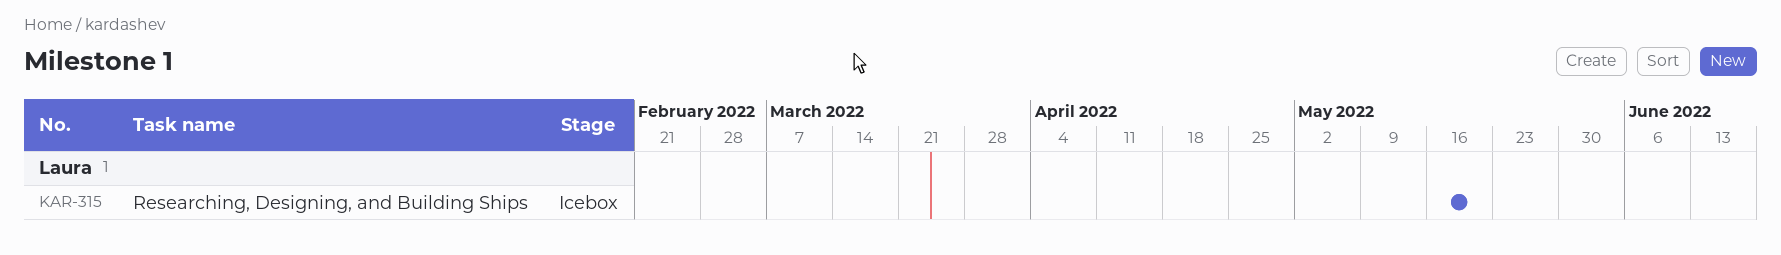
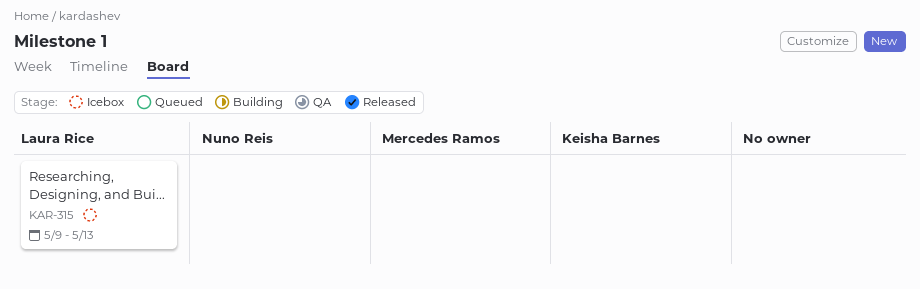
KAR-315, start: May 16 -> May 9
KAR-315, due: May 20 -> May 13

